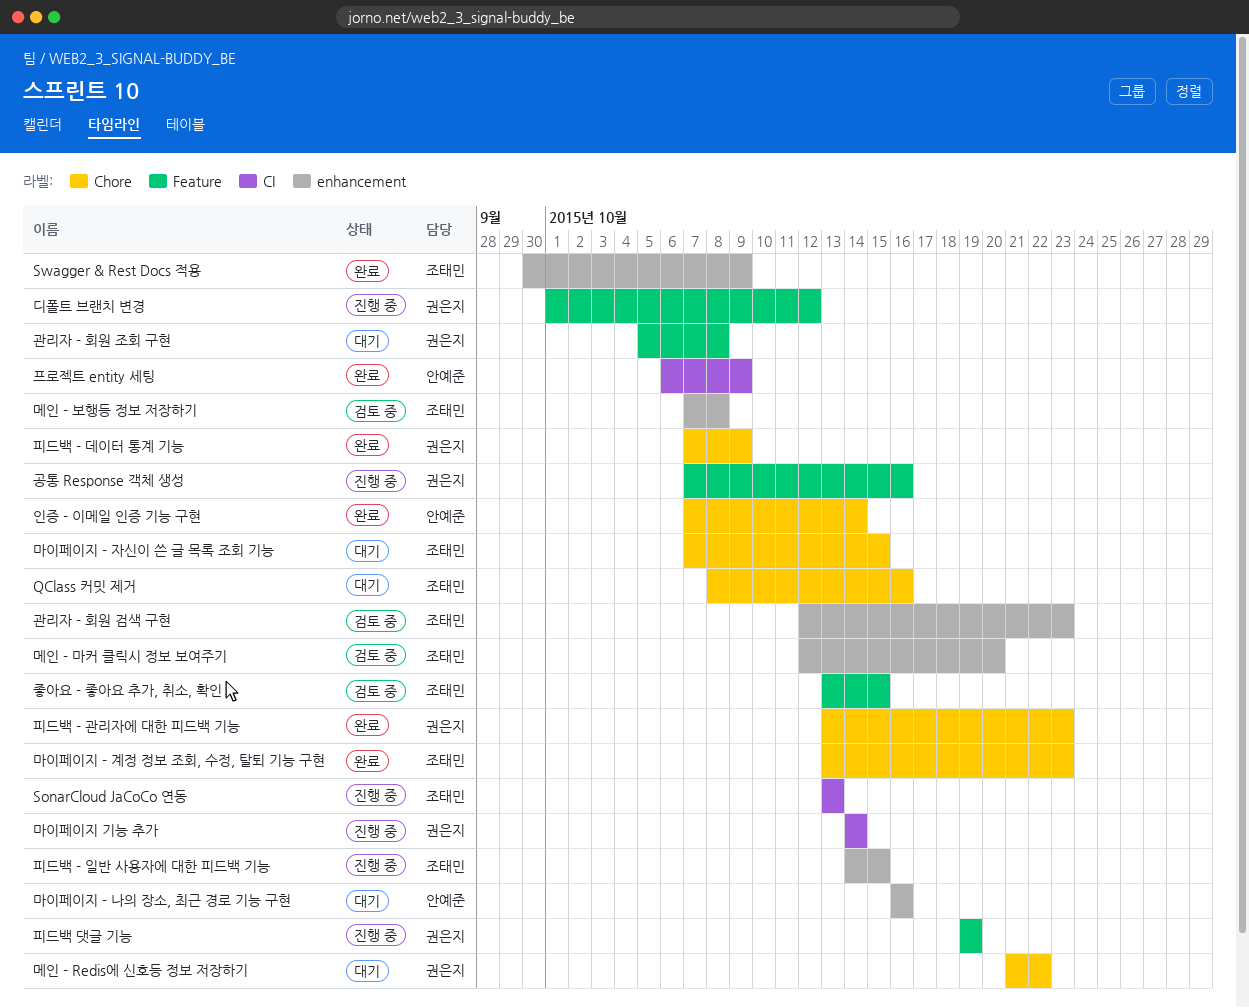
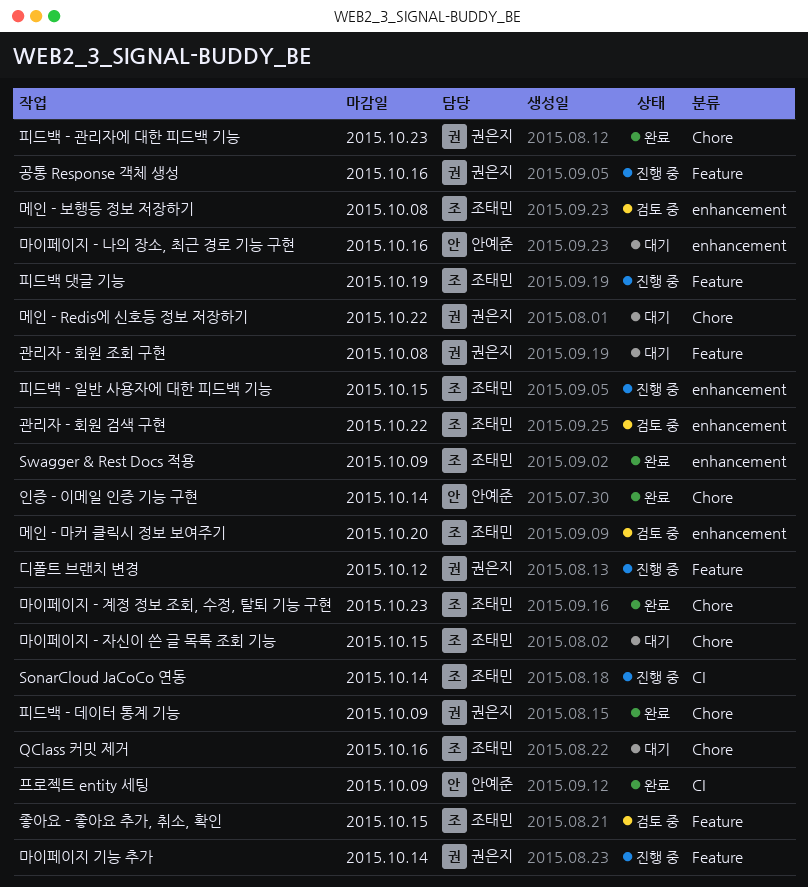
SonarCloud JaCoCo 연동, due: Oct 13 -> Oct 14
관리자 - 회원 검색 구현, due: Oct 23 -> Oct 22
마이페이지 기능 추가, label: CI -> Feature
피드백 댓글 기능, owner: 권은지 -> 조태민

